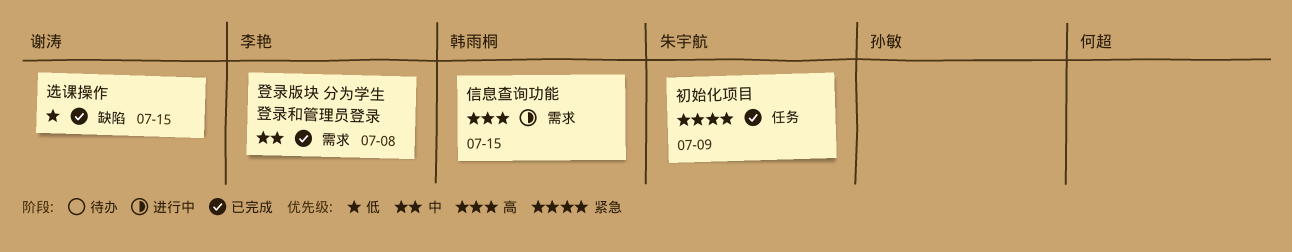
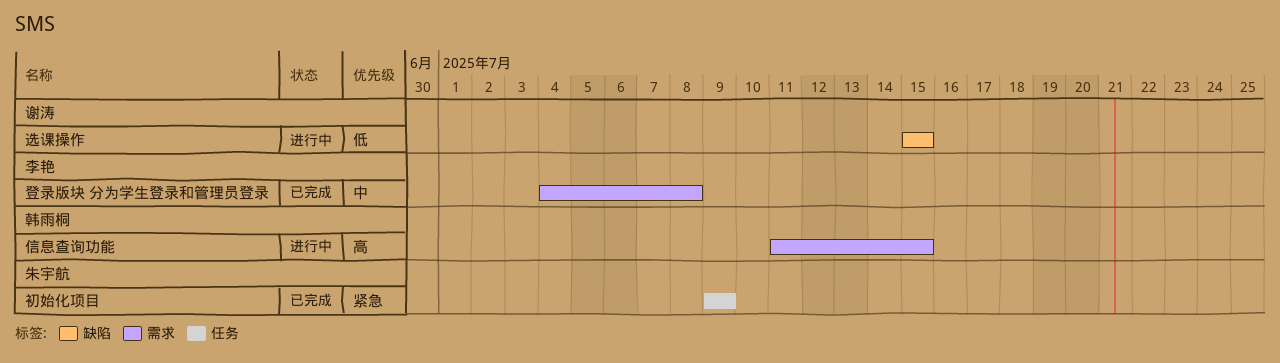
选课操作, status: 已完成 -> 进行中

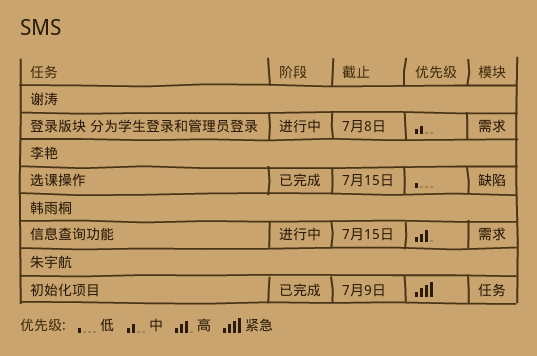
登录版块 分为学生登录和管理员登录, status: 已完成 -> 进行中
登录版块 分为学生登录和管理员登录, owner: 李艳 -> 谢涛
选课操作, status: 进行中 -> 已完成
选课操作, owner: 谢涛 -> 李艳

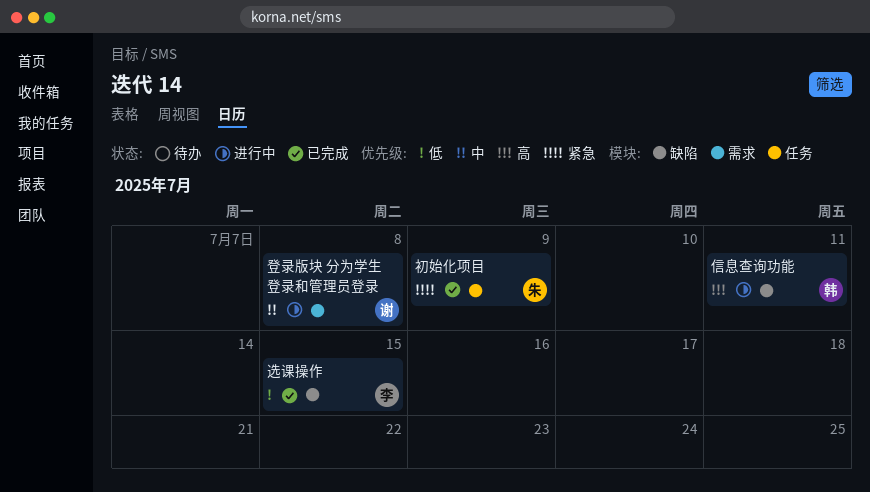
信息查询功能, label: 需求 -> 缺陷
信息查询功能, due: Jul 15 -> Jul 11

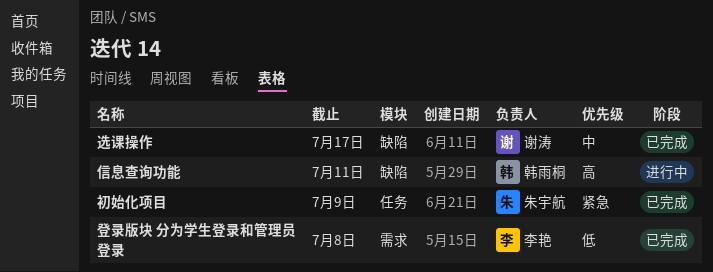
登录版块 分为学生登录和管理员登录, status: 进行中 -> 已完成
登录版块 分为学生登录和管理员登录, owner: 谢涛 -> 李艳
登录版块 分为学生登录和管理员登录, priority: 中 -> 低
选课操作, owner: 李艳 -> 谢涛
选课操作, priority: 低 -> 中
选课操作, due: Jul 15 -> Jul 17

